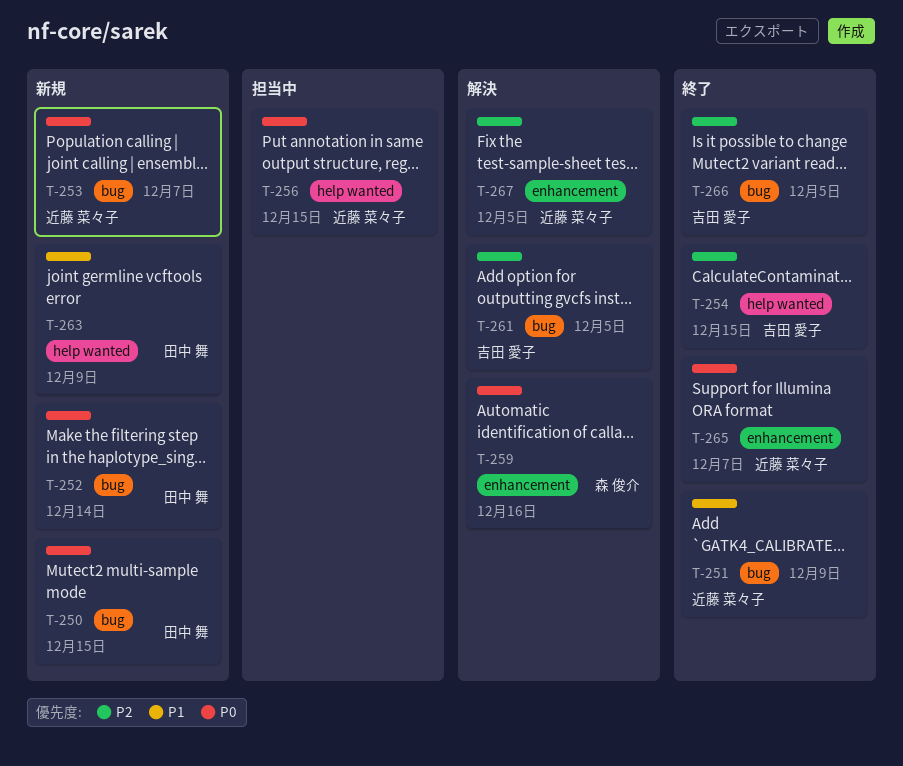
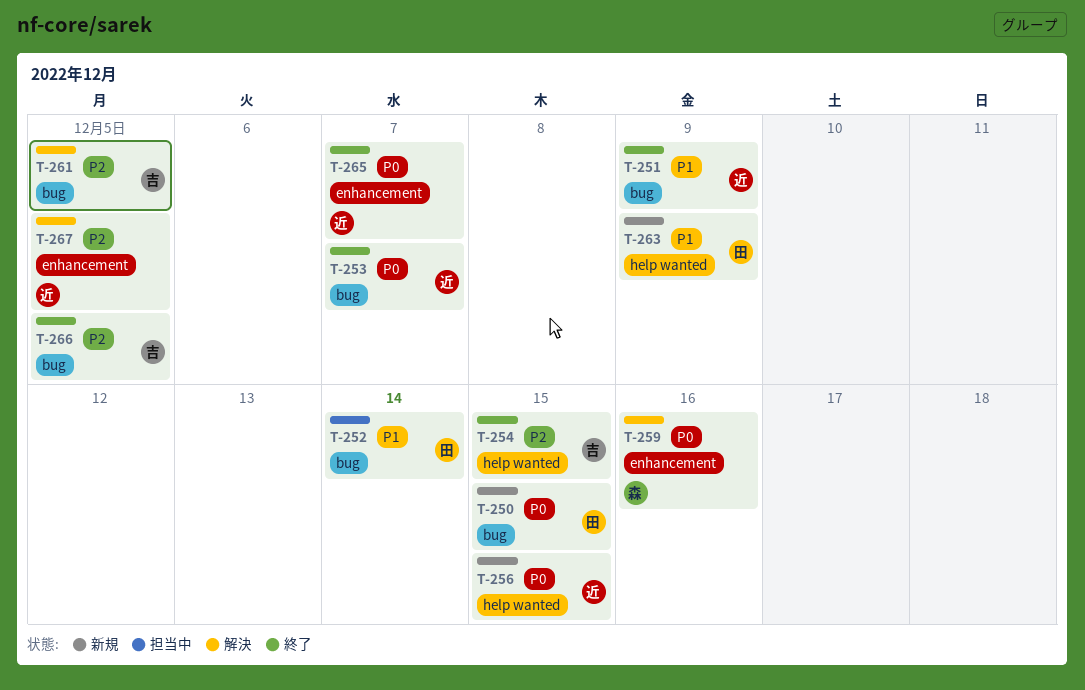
T-252, status: 新規 -> 担当中
T-252, priority: P0 -> P1
T-253, status: 新規 -> 終了
T-256, status: 担当中 -> 新規

